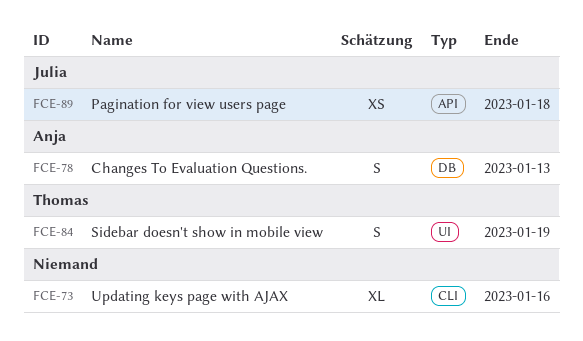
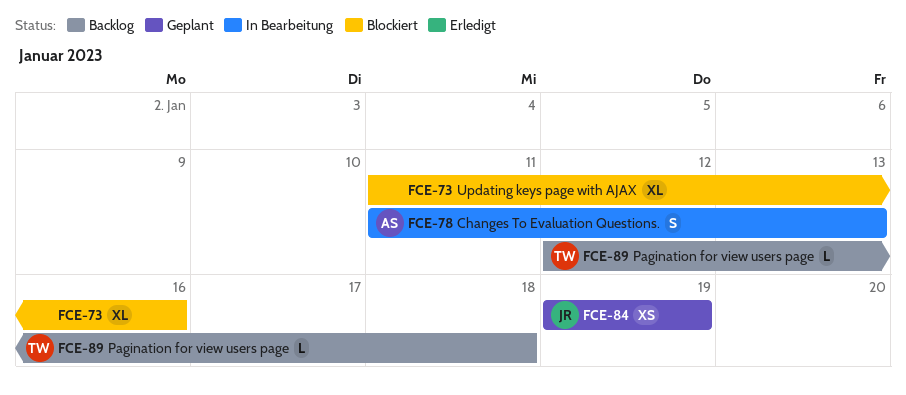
FCE-84, owner: Thomas -> Julia
FCE-84, estimate: S -> XS
FCE-89, owner: Julia -> Thomas
FCE-89, estimate: XS -> L

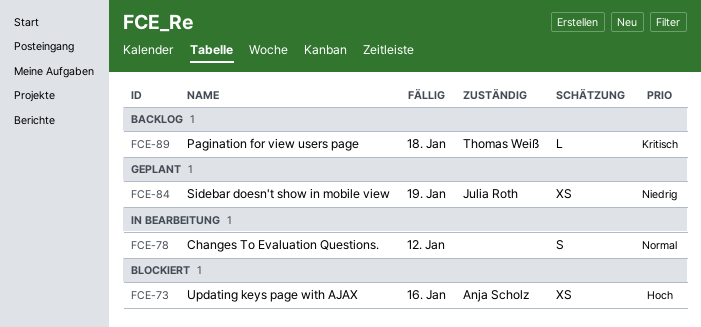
FCE-73, owner: none -> Anja Scholz
FCE-73, estimate: XL -> XS
FCE-78, owner: Anja Scholz -> none
FCE-78, due: Jan 13 -> Jan 12

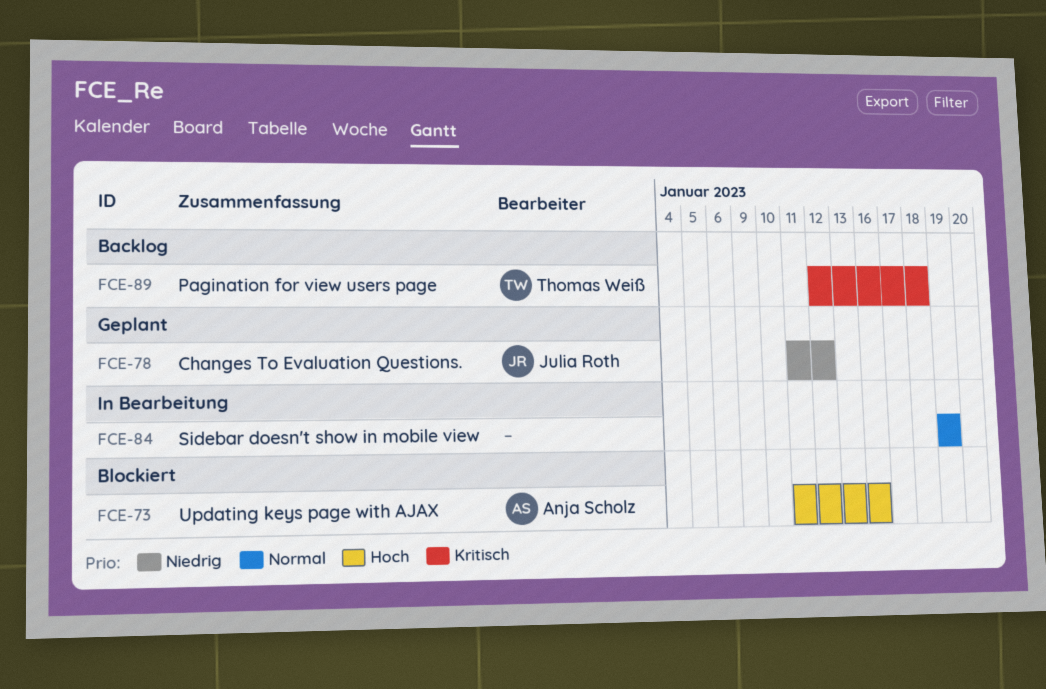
FCE-78, status: In Bearbeitung -> Geplant
FCE-78, owner: none -> Julia Roth
FCE-78, priority: Normal -> Niedrig
FCE-84, status: Geplant -> In Bearbeitung
FCE-84, owner: Julia Roth -> none
FCE-84, priority: Niedrig -> Normal

